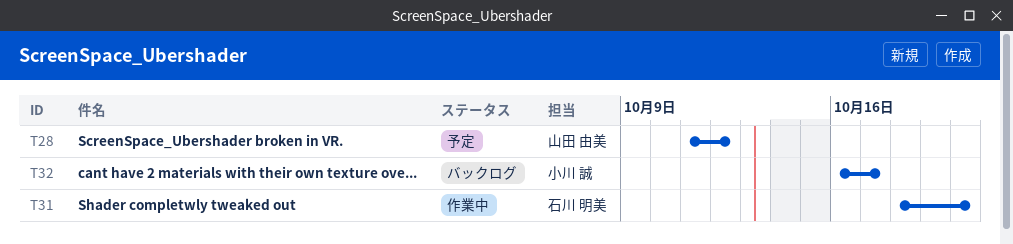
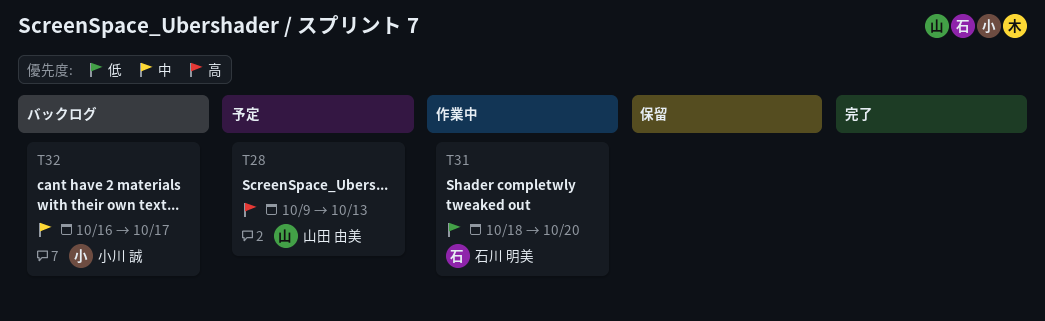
T28, start: Oct 11 -> Oct 9
T28, due: Oct 12 -> Oct 13

